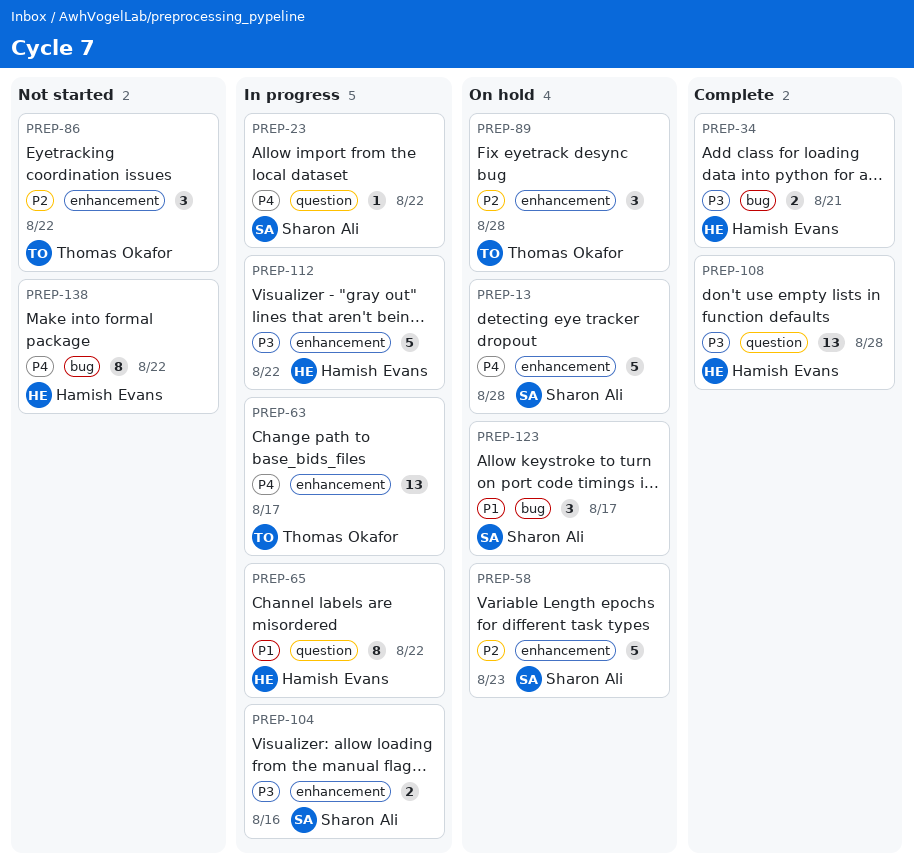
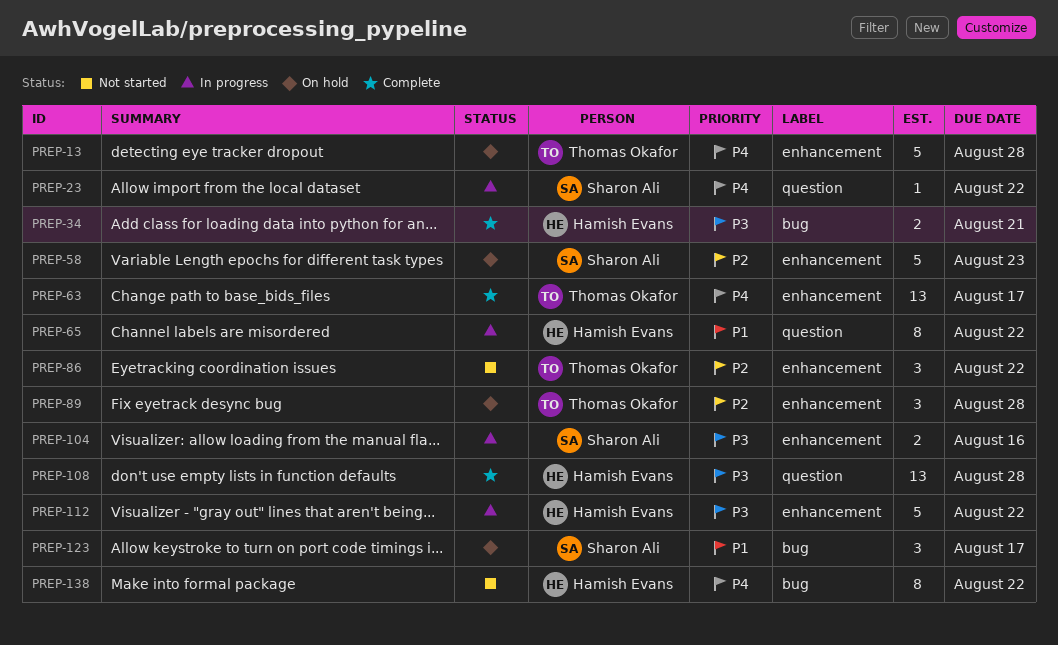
PREP-13, owner: Sharon Ali -> Thomas Okafor
PREP-63, status: In progress -> Complete

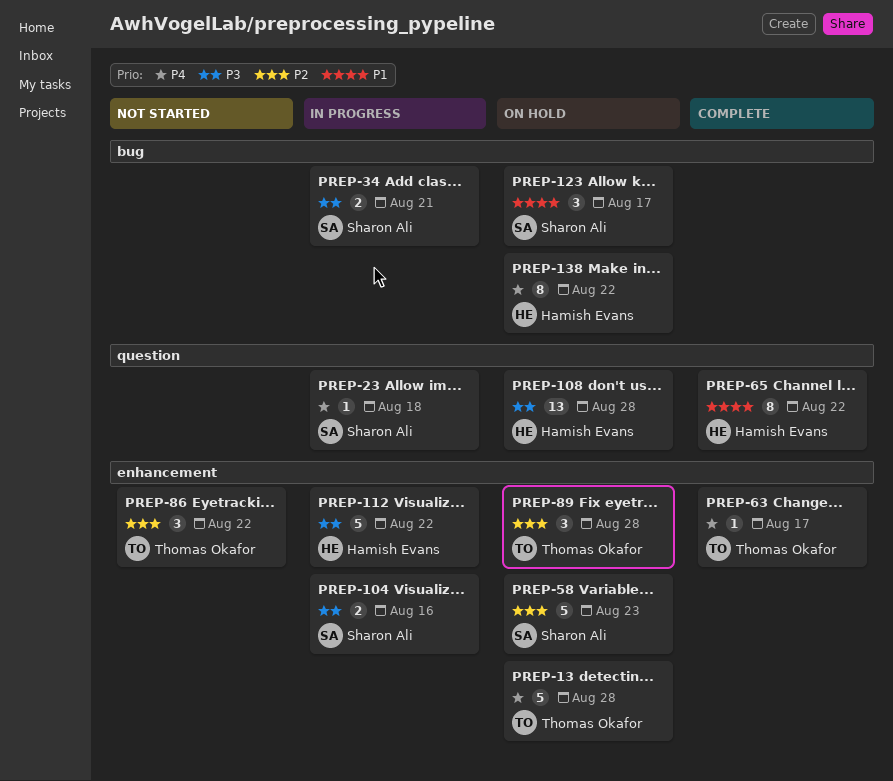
PREP-23, due: Aug 22 -> Aug 18
PREP-34, status: Complete -> In progress
PREP-34, owner: Hamish Evans -> Sharon Ali
PREP-63, estimate: 13 -> 1
PREP-65, status: In progress -> Complete
PREP-108, status: Complete -> On hold
PREP-138, status: Not started -> On hold

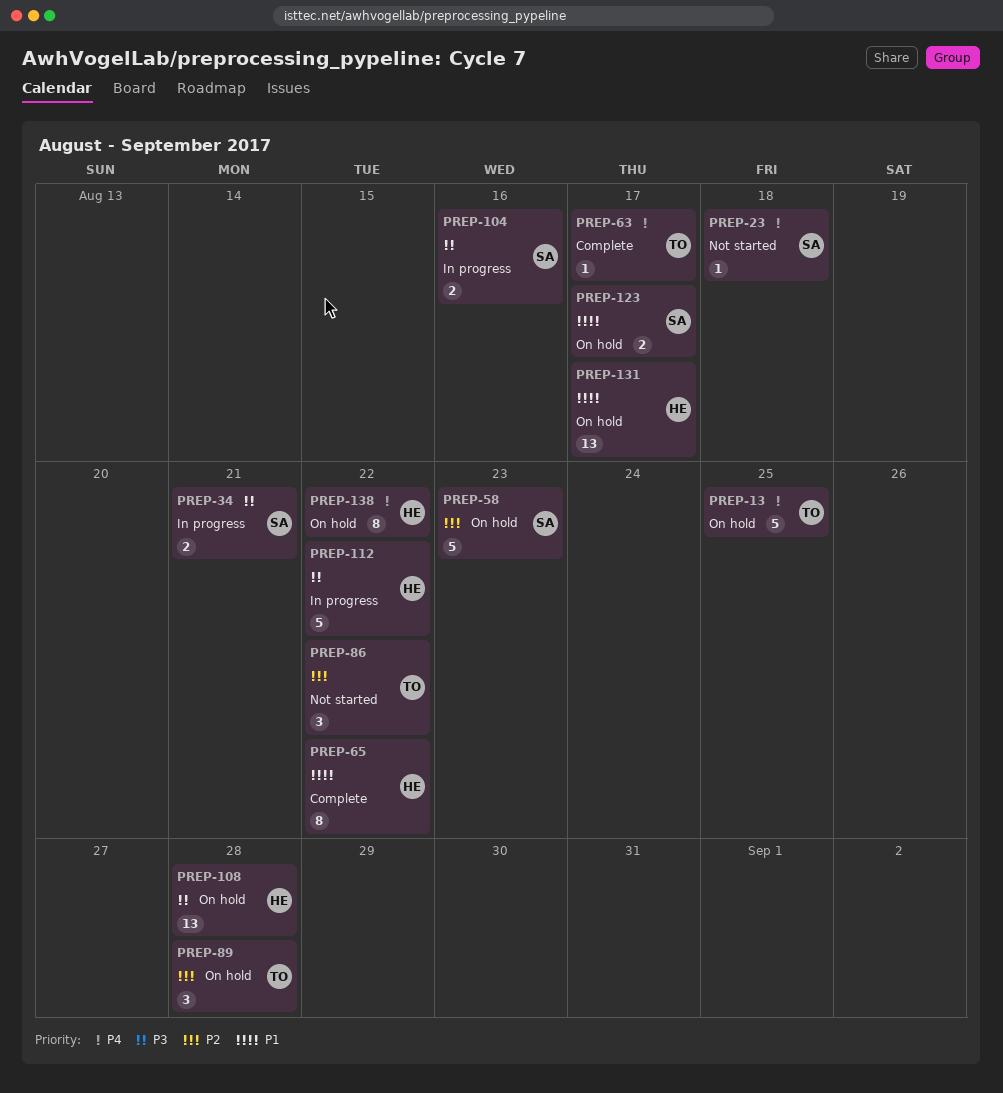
PREP-13, due: Aug 28 -> Aug 25
PREP-23, status: In progress -> Not started
PREP-123, estimate: 3 -> 2
PREP-131: none -> present

